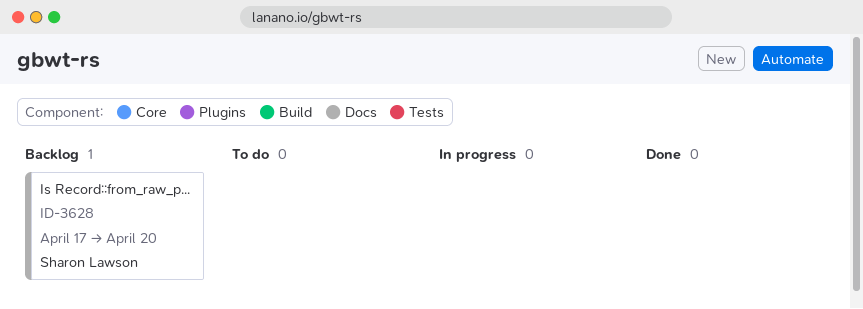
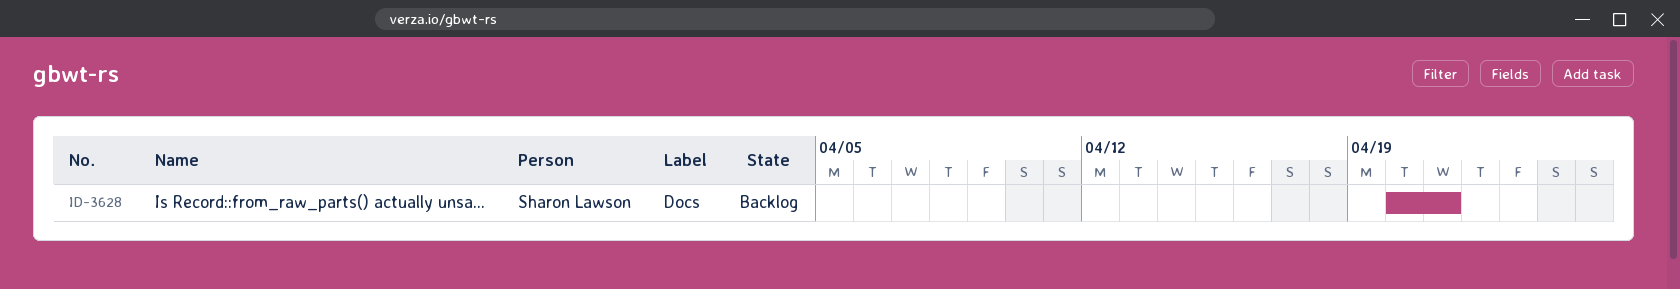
ID-3628, start: Apr 17 -> Apr 20
ID-3628, due: Apr 20 -> Apr 21

